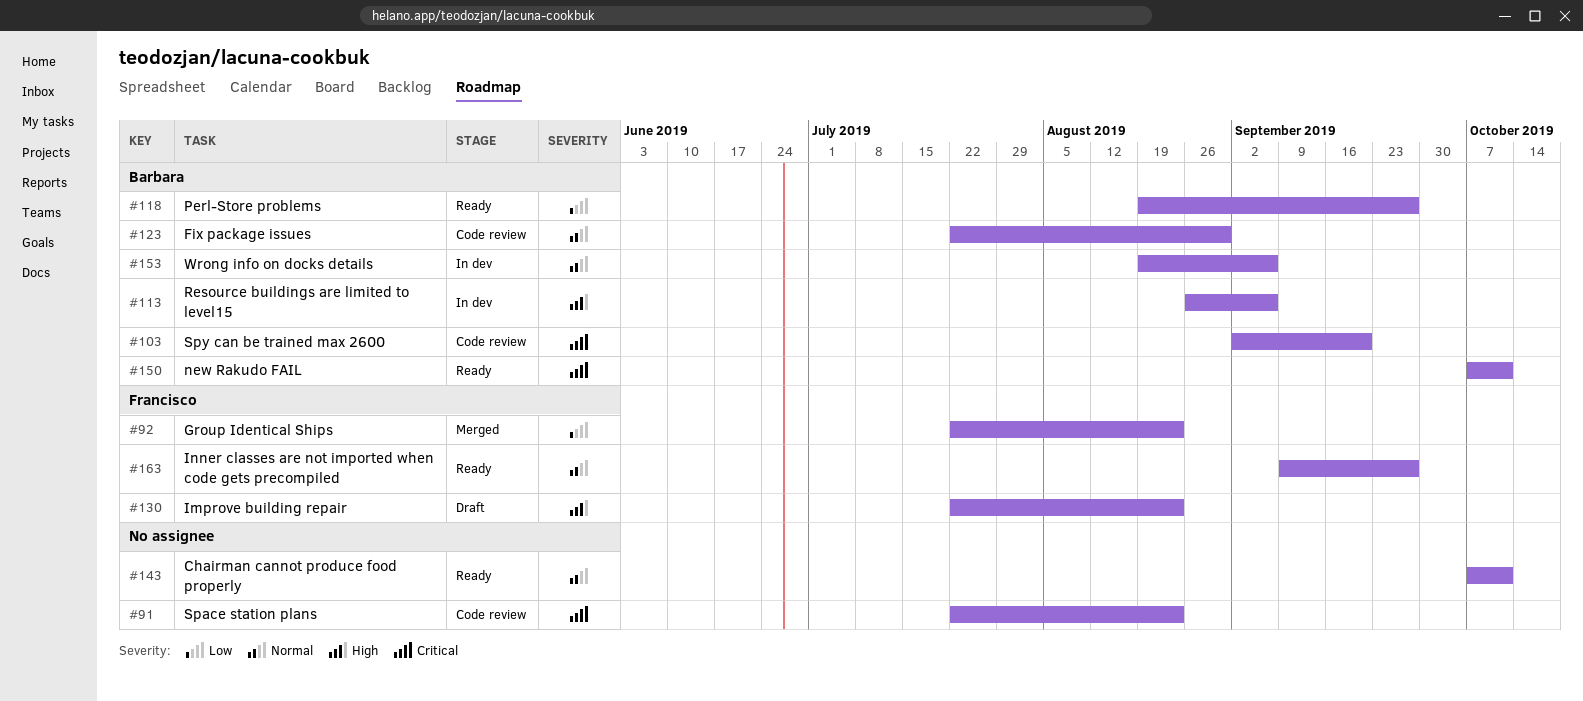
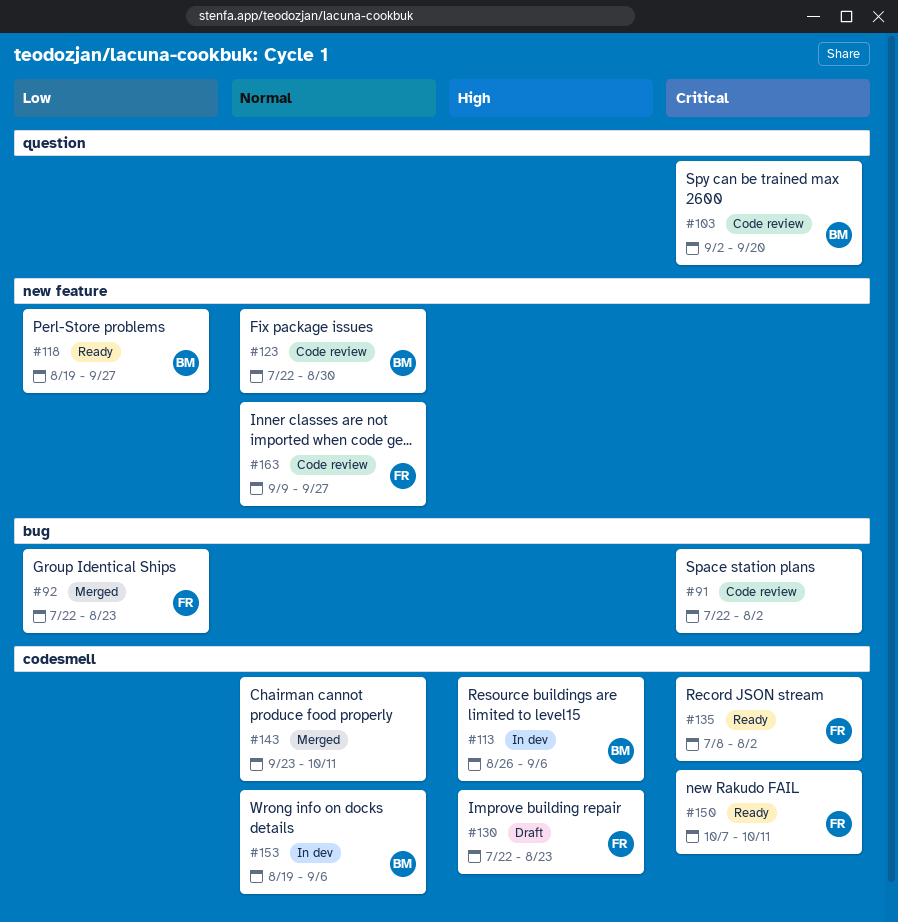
#91, due: Aug 23 -> Aug 2
#135: none -> present
#143, status: Ready -> Merged
#143, start: Oct 7 -> Sep 23
#150, owner: Barbara -> Francisco
#163, status: Ready -> Code review

